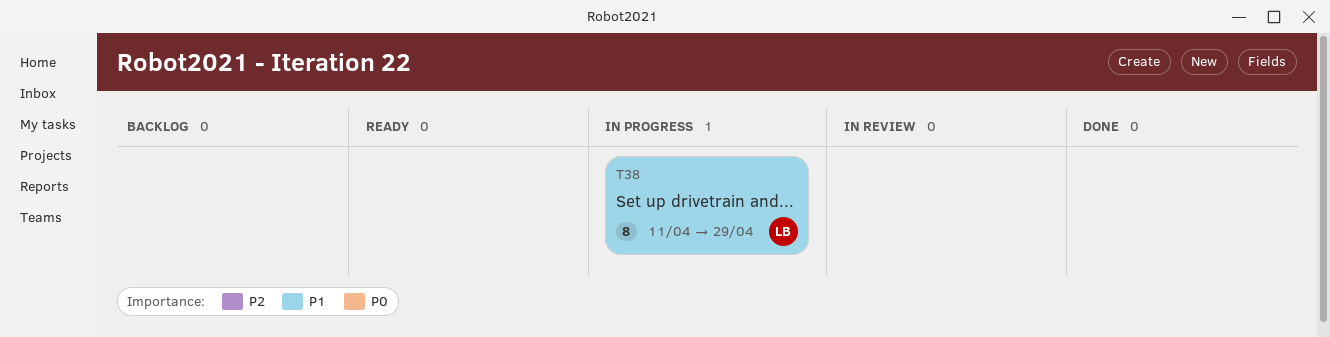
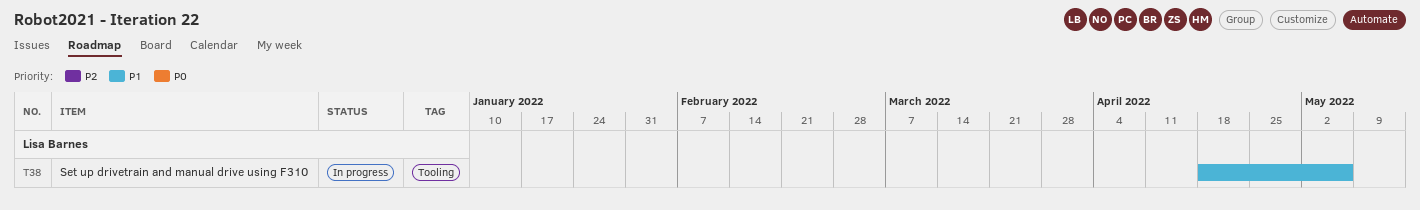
T38, start: Apr 11 -> Apr 18
T38, due: Apr 29 -> May 6

